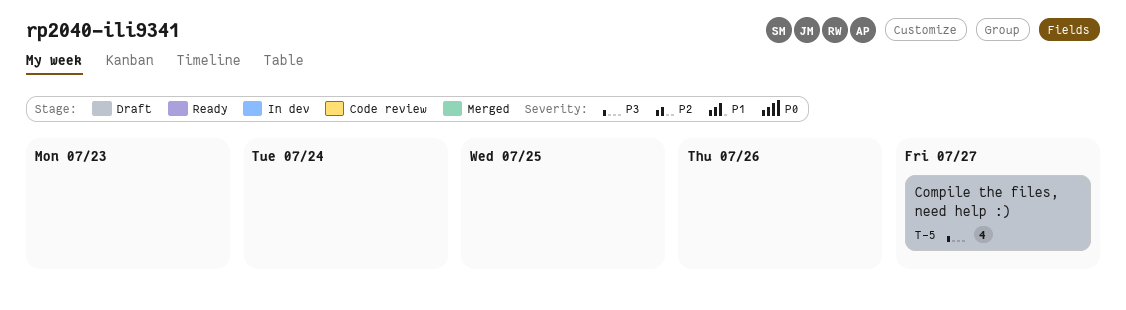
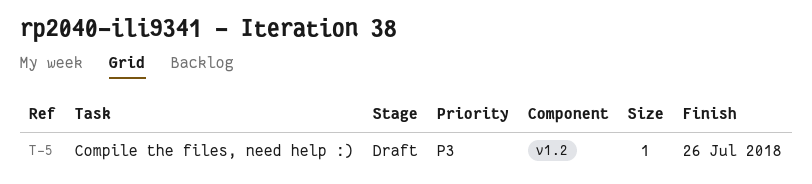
T-5, estimate: 4 -> 1
T-5, due: Jul 27 -> Jul 26

